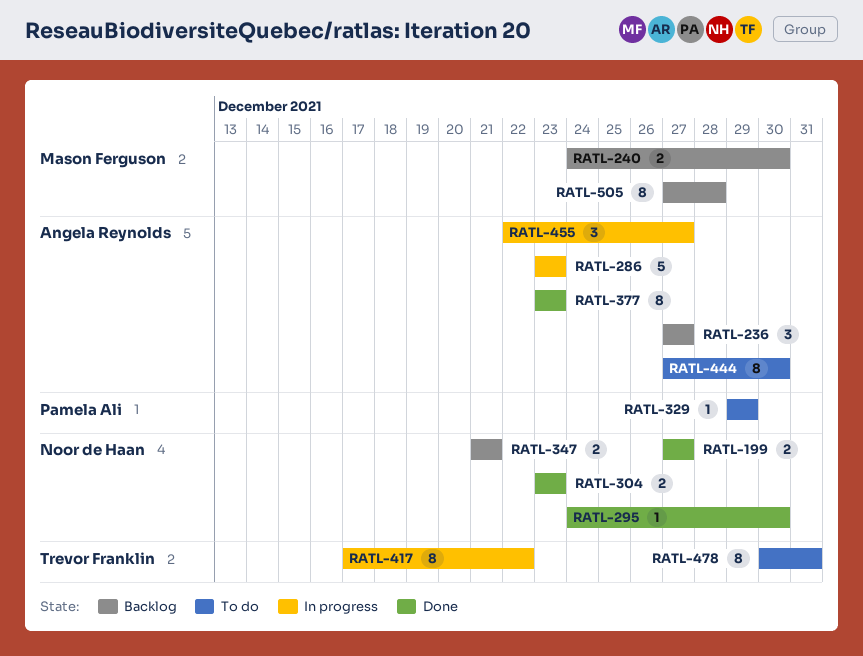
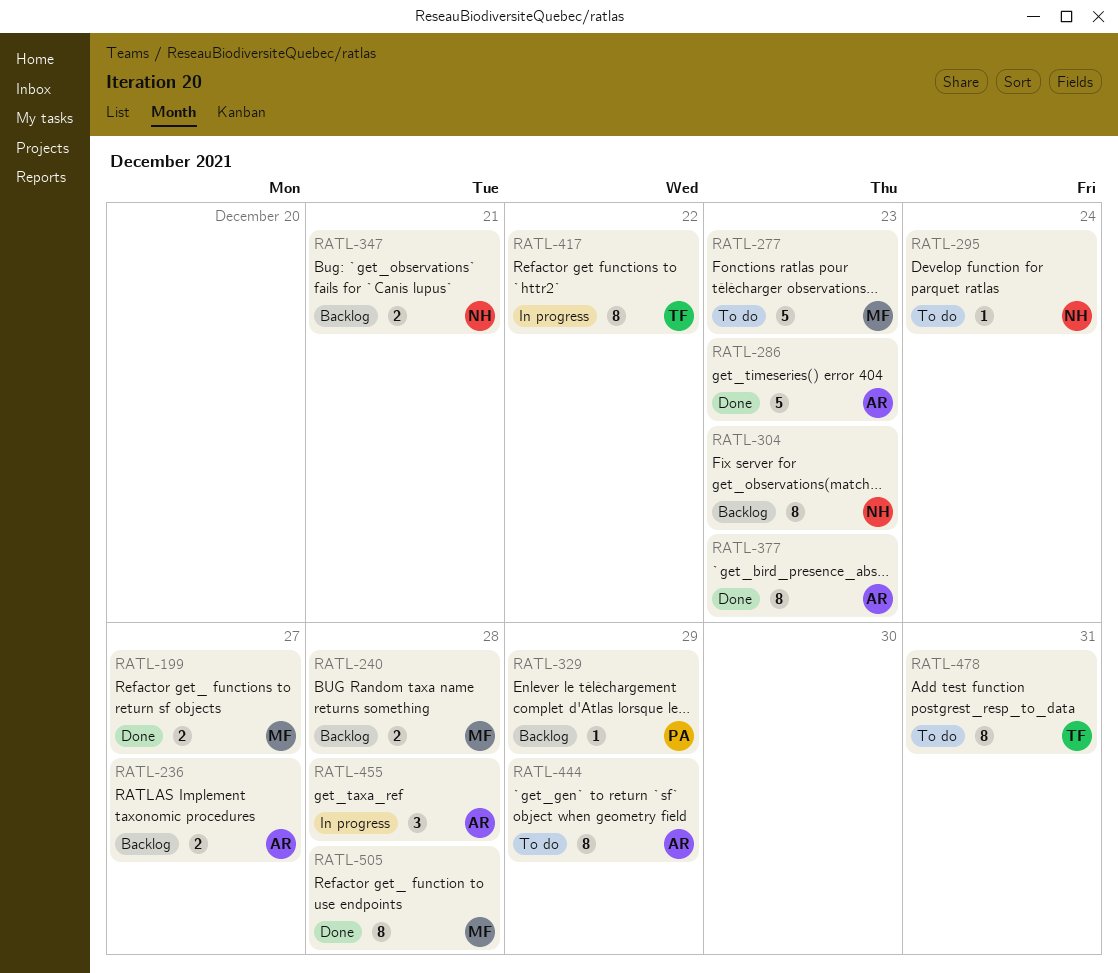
RATL-199, owner: Noor de Haan -> Mason Ferguson
RATL-236, estimate: 3 -> 2
RATL-240, due: Dec 30 -> Dec 28
RATL-277: none -> present
RATL-286, status: In progress -> Done
RATL-295, status: Done -> To do
RATL-295, due: Dec 30 -> Dec 24
RATL-304, status: Done -> Backlog
RATL-304, estimate: 2 -> 8
RATL-329, status: To do -> Backlog
RATL-444, due: Dec 30 -> Dec 29
RATL-455, due: Dec 27 -> Dec 28
RATL-505, status: Backlog -> Done

